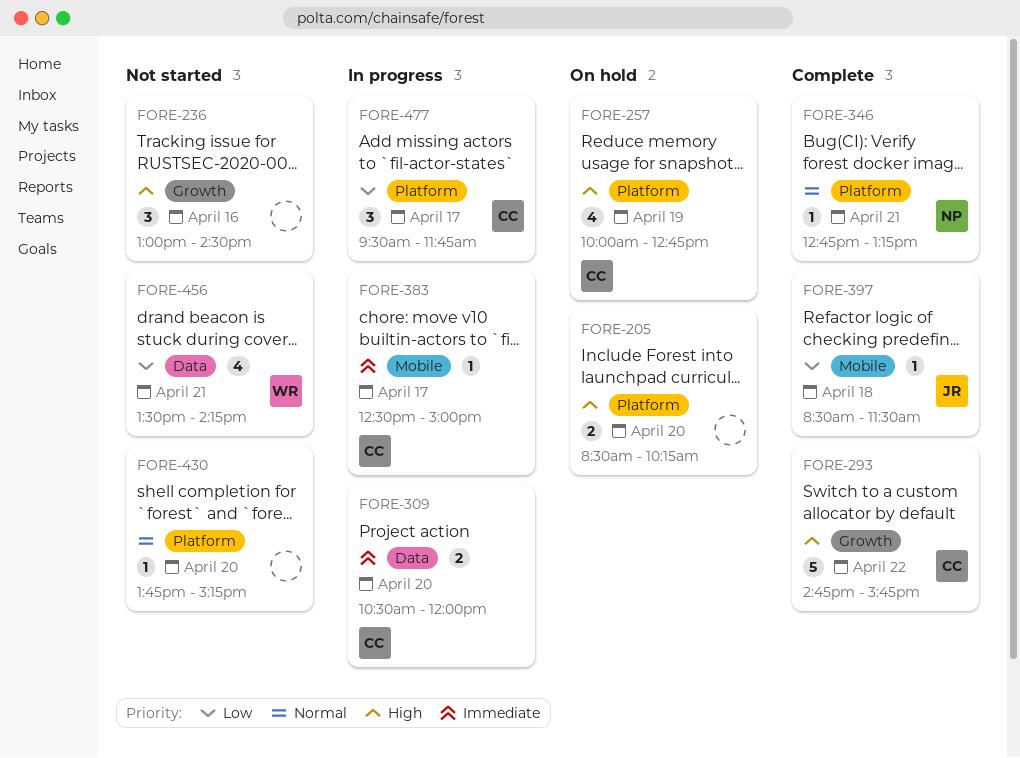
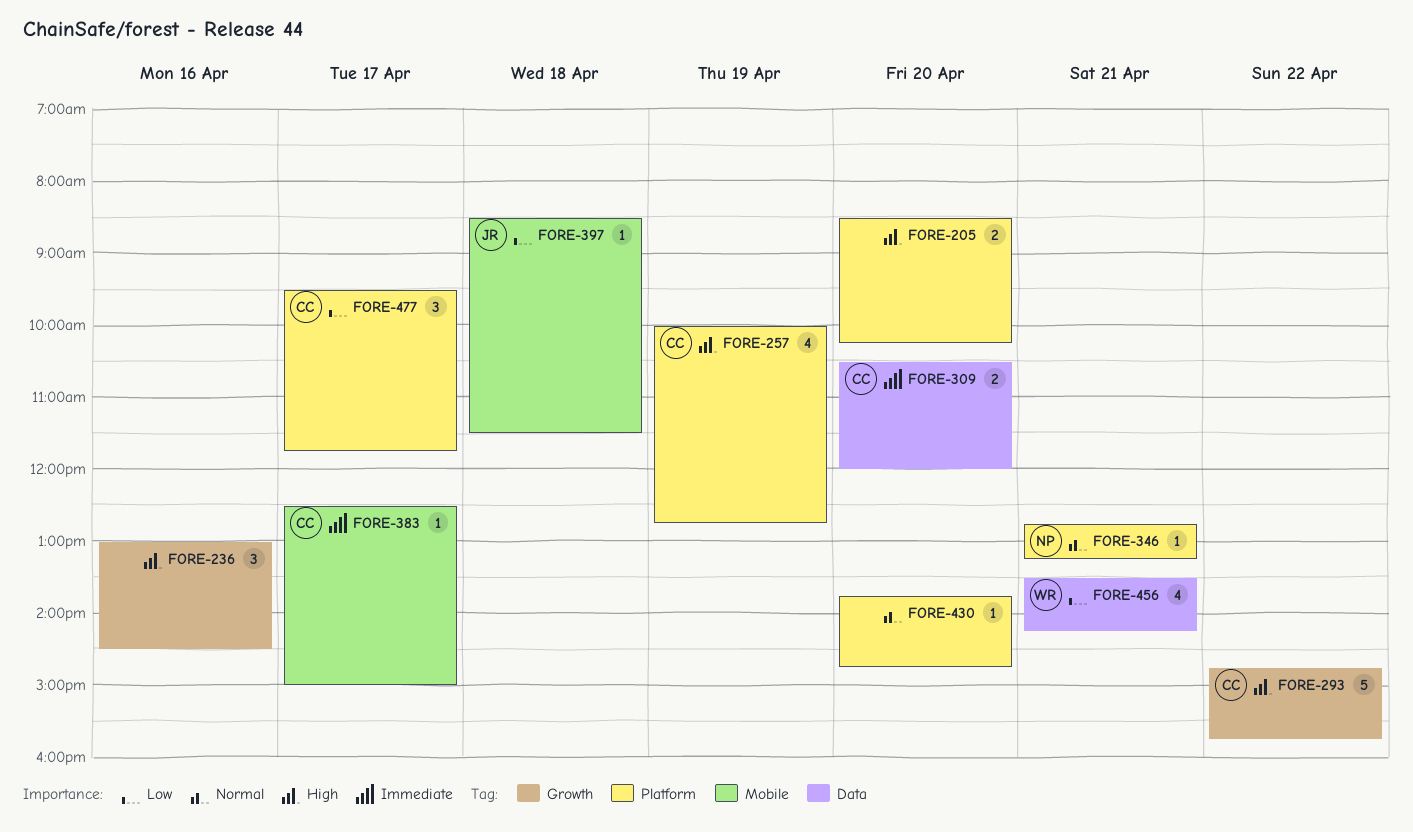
FORE-430, ends: 15:15 -> 14:45

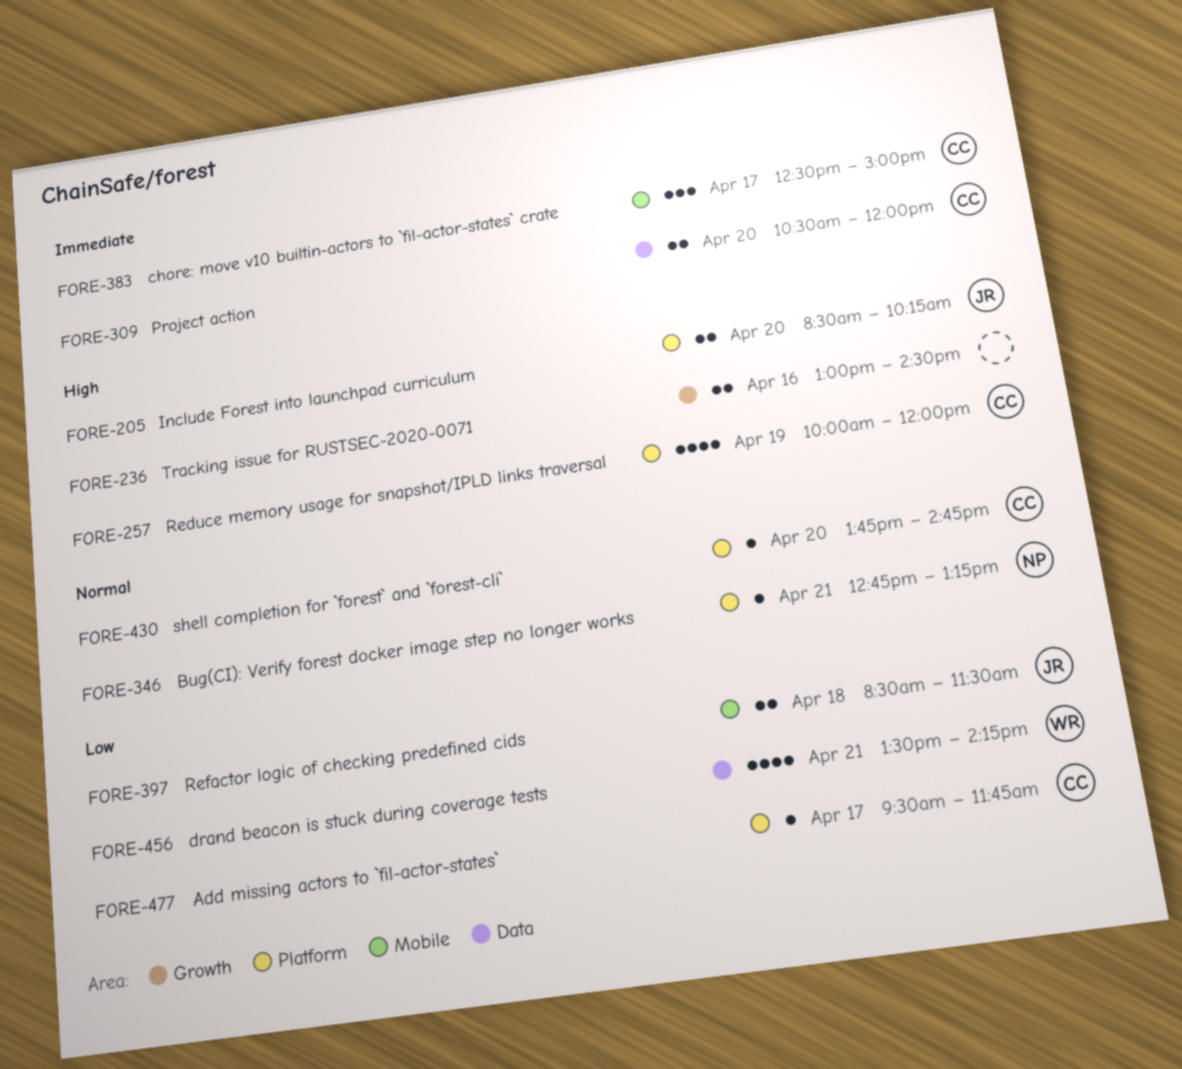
FORE-205, owner: none -> JR
FORE-236, estimate: 3 -> 2
FORE-257, ends: 12:45 -> 12:00
FORE-293: present -> none
FORE-383, estimate: 1 -> 3
FORE-397, estimate: 1 -> 2
FORE-430, owner: none -> CC
FORE-477, estimate: 3 -> 1

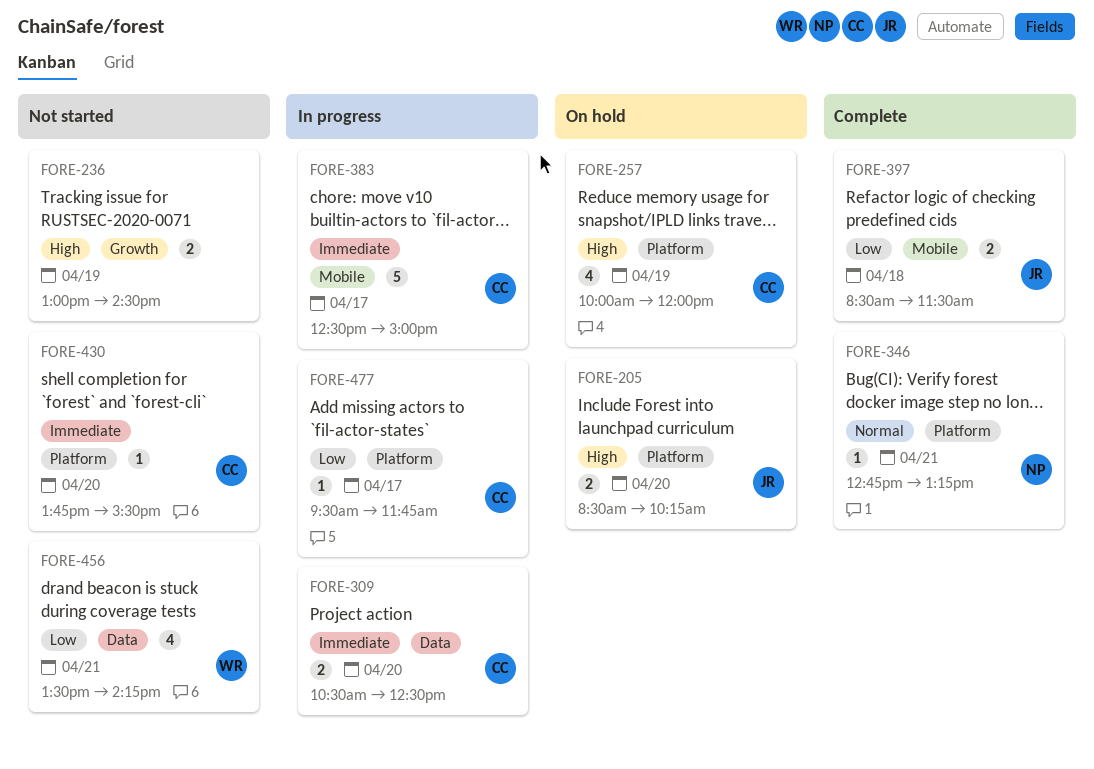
FORE-236, day: Apr 16 -> Apr 19
FORE-309, ends: 12:00 -> 12:30
FORE-383, estimate: 3 -> 5
FORE-430, priority: Normal -> Immediate
FORE-430, ends: 14:45 -> 15:30

